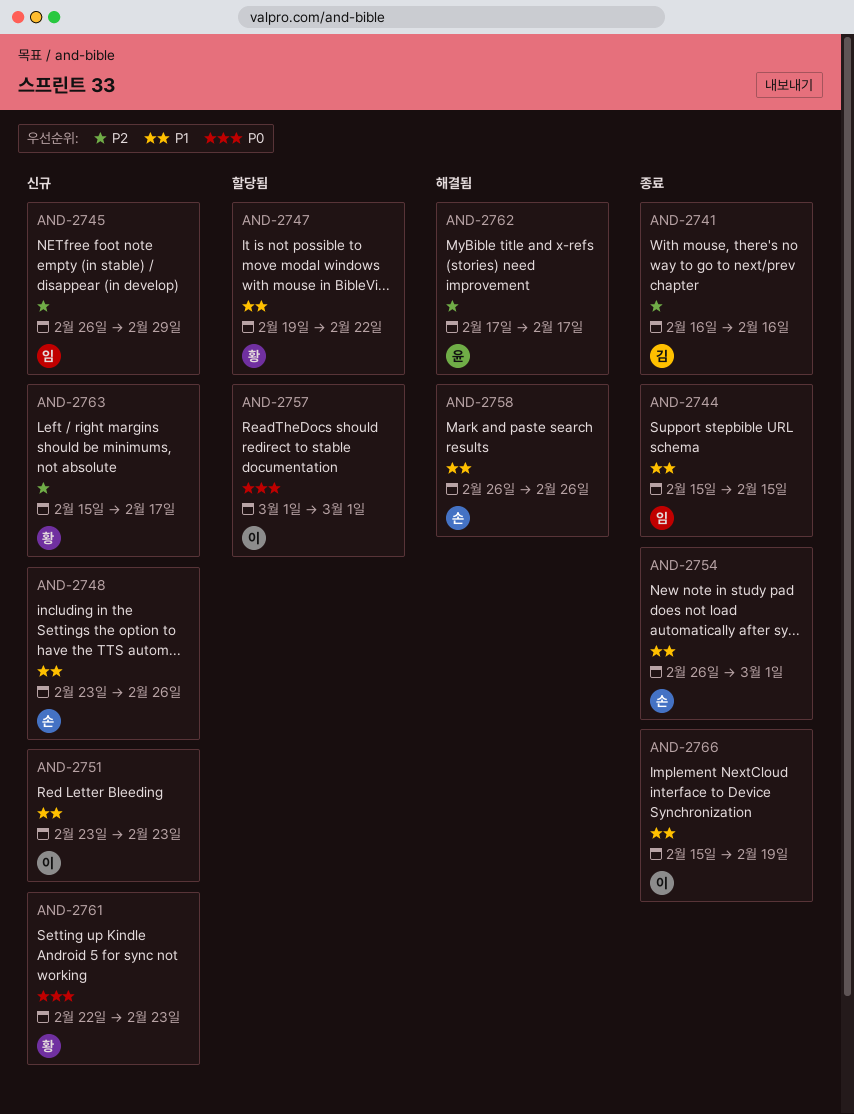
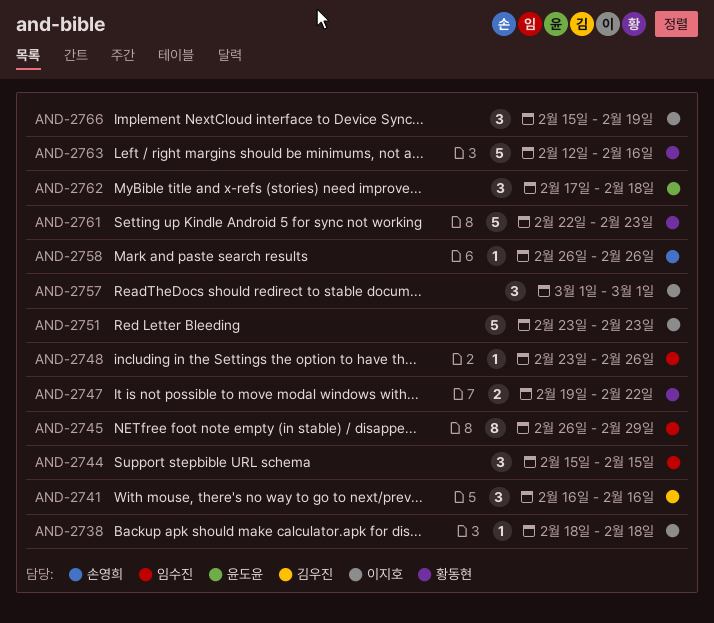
AND-2738: none -> present
AND-2748, owner: 손영희 -> 임수진
AND-2754: present -> none
AND-2762, due: Feb 17 -> Feb 18
AND-2763, start: Feb 15 -> Feb 12
AND-2763, due: Feb 17 -> Feb 16

